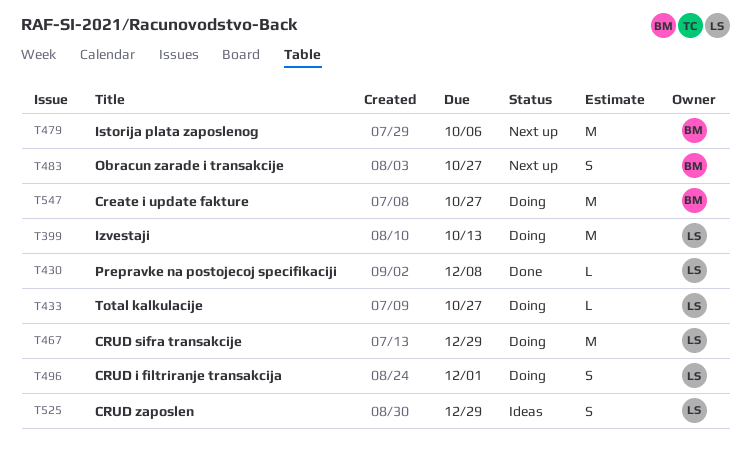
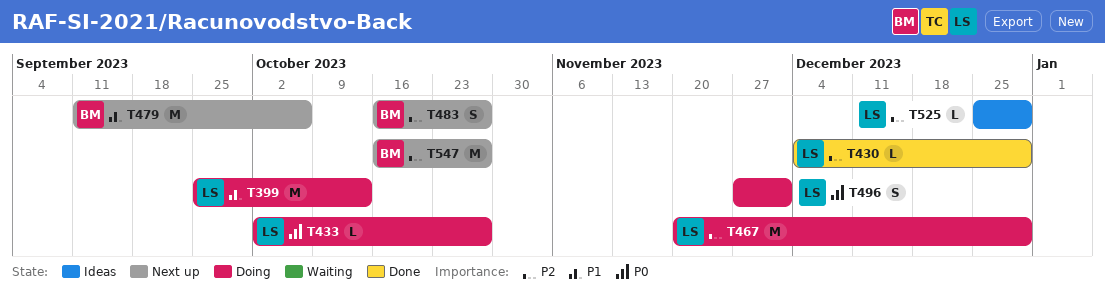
T430, due: Dec 8 -> Dec 29
T525, estimate: S -> L
T547, status: Doing -> Next up

